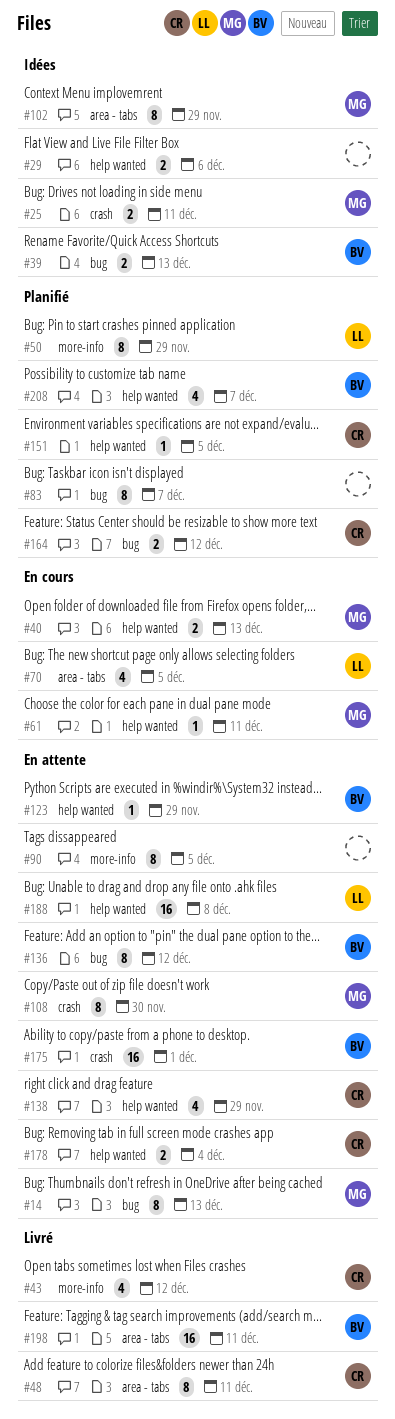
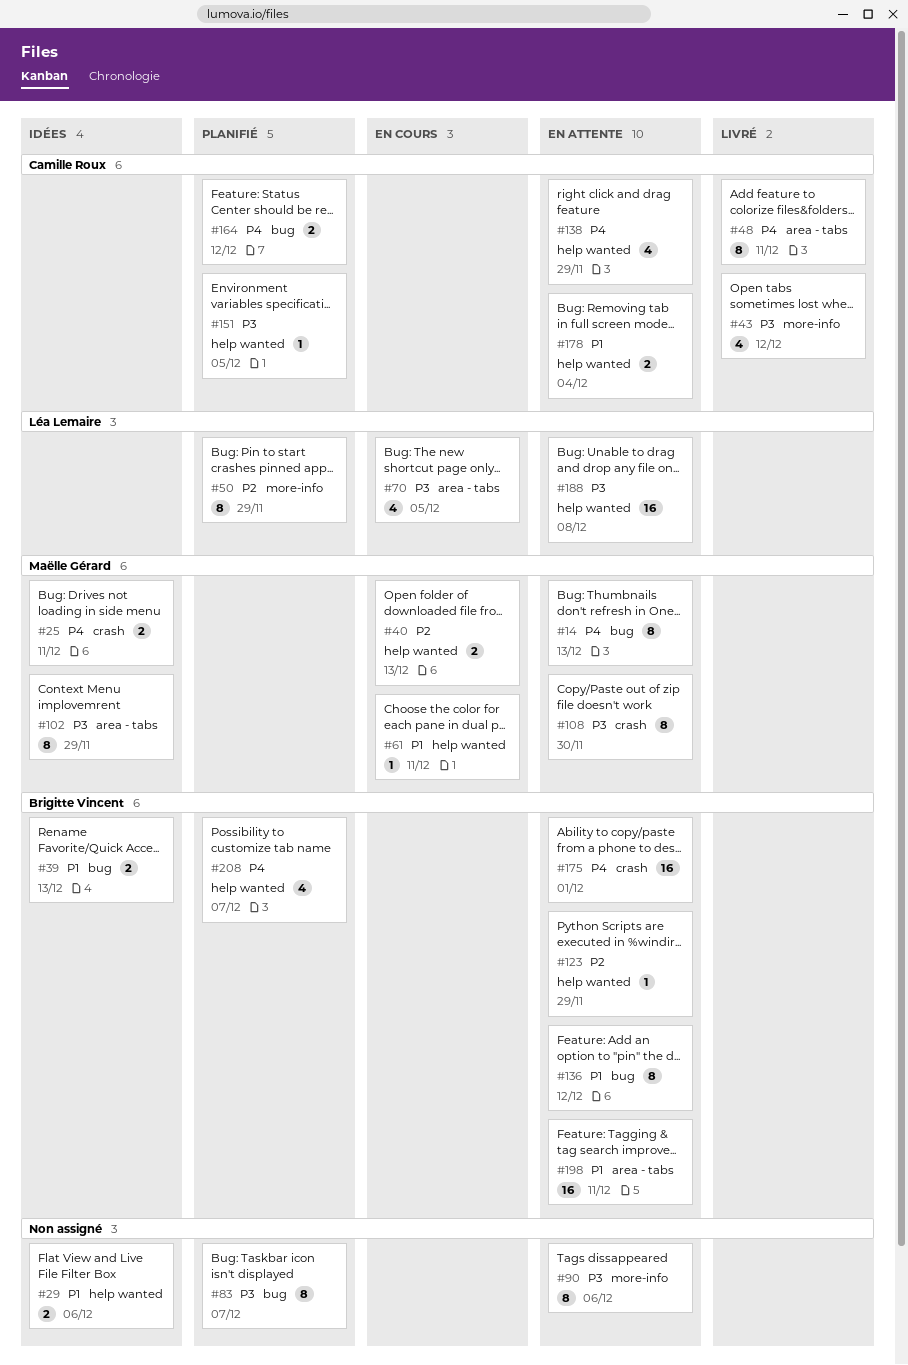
#90, due: Dec 5 -> Dec 6
#198, status: Livré -> En attente

